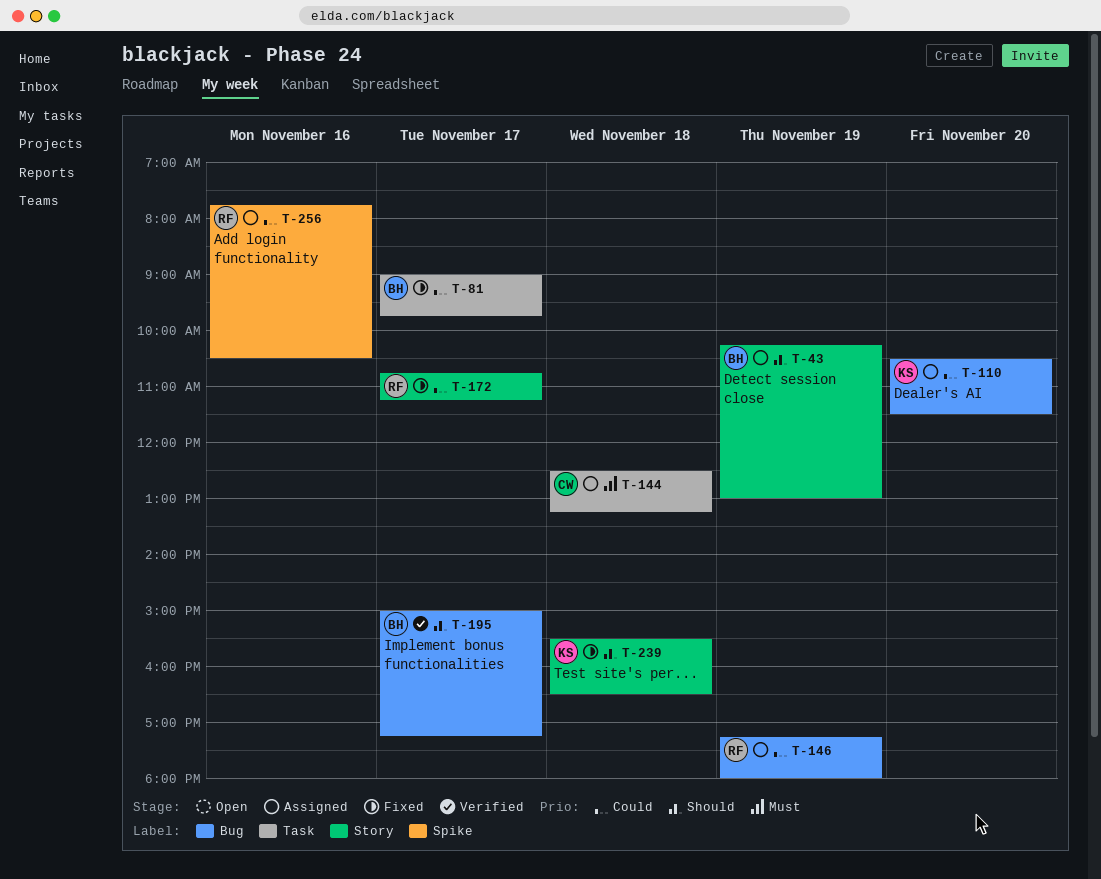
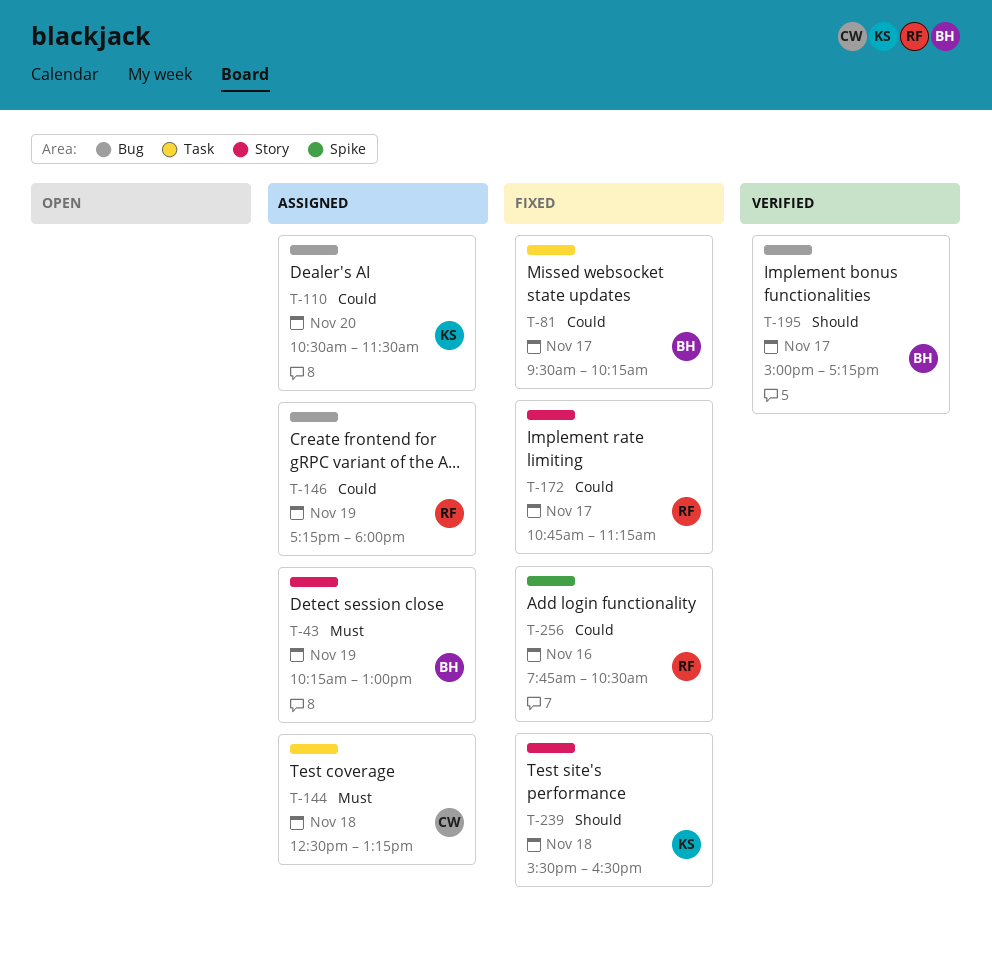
T-43, priority: Should -> Must
T-81, begins: 09:00 -> 09:30
T-81, ends: 09:45 -> 10:15
T-256, status: Assigned -> Fixed

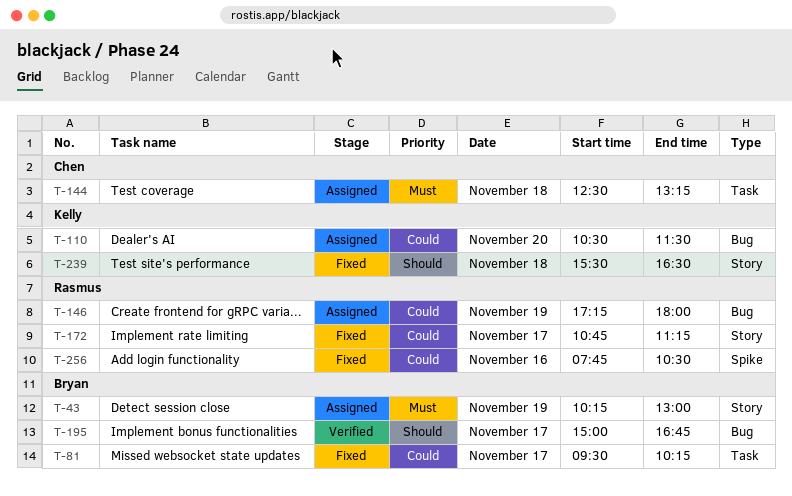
T-195, ends: 17:15 -> 16:45

